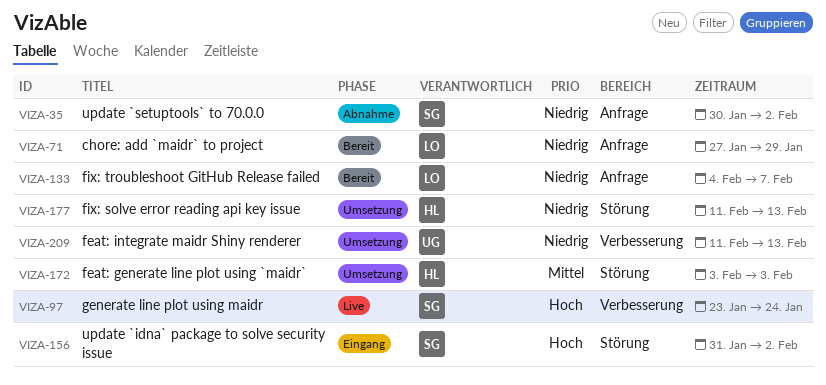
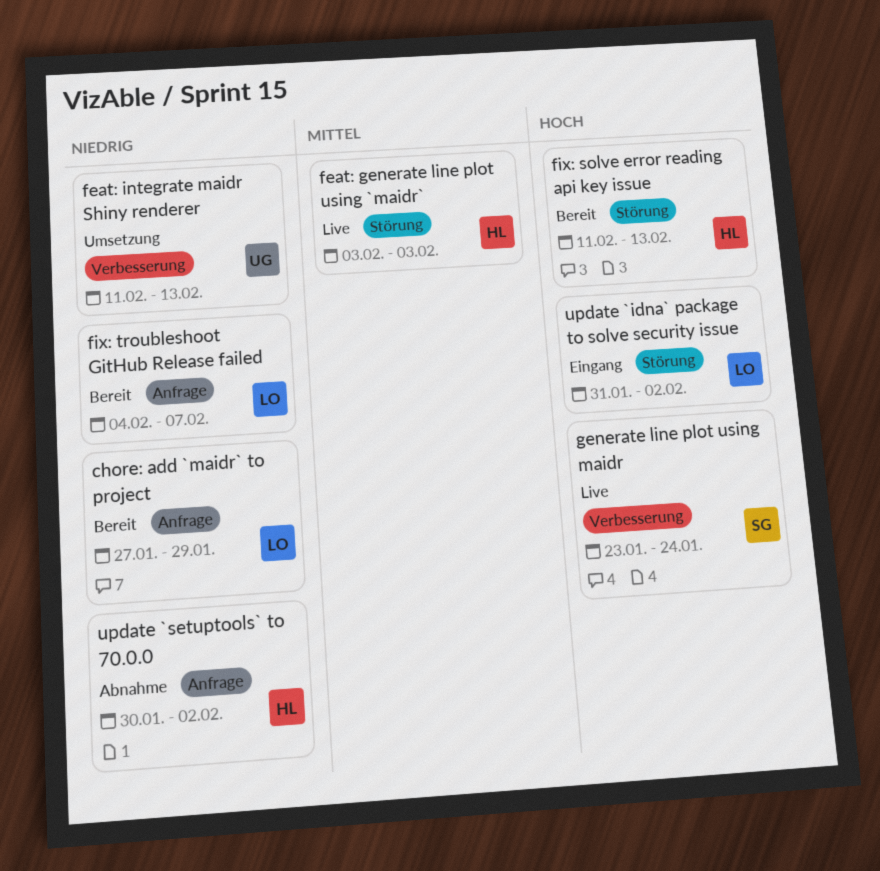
feat: generate line plot using `maidr`, status: Umsetzung -> Live
fix: solve error reading api key issue, status: Umsetzung -> Bereit
fix: solve error reading api key issue, priority: Niedrig -> Hoch
update `idna` package to solve security issue, owner: SG -> LO
update `setuptools` to 70.0.0, owner: SG -> HL

